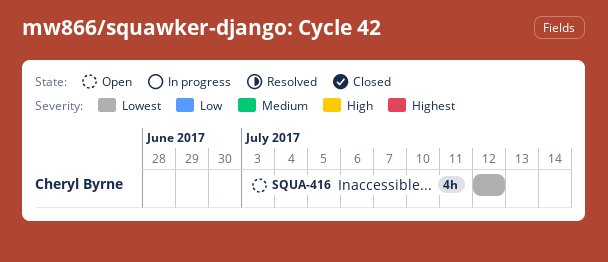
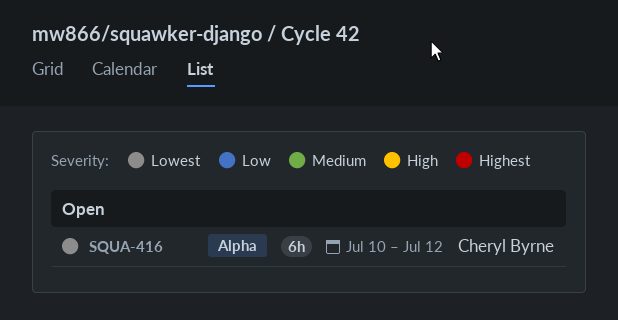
SQUA-416, estimate: 4h -> 6h
SQUA-416, start: Jul 12 -> Jul 10

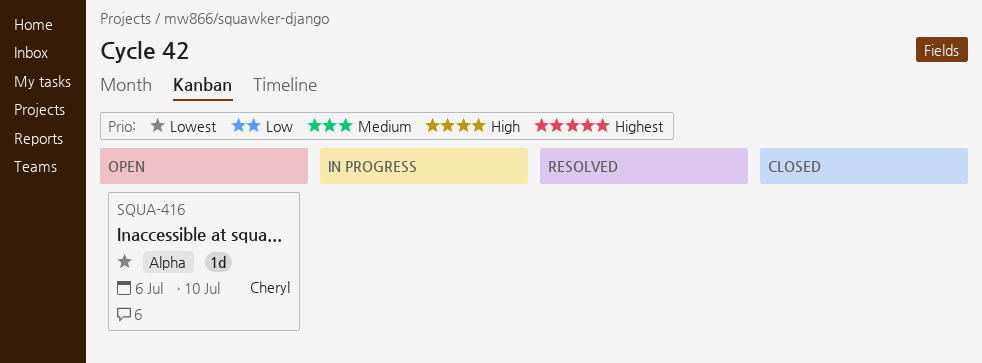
SQUA-416, estimate: 6h -> 1d
SQUA-416, start: Jul 10 -> Jul 6
SQUA-416, due: Jul 12 -> Jul 10

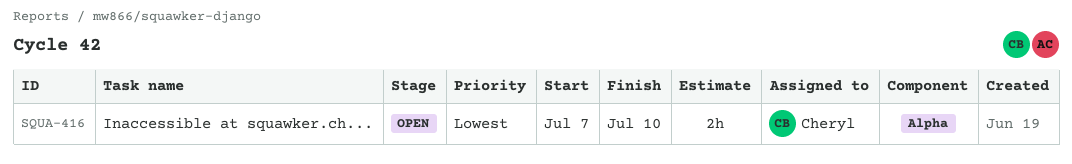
SQUA-416, estimate: 1d -> 2h
SQUA-416, start: Jul 6 -> Jul 7

